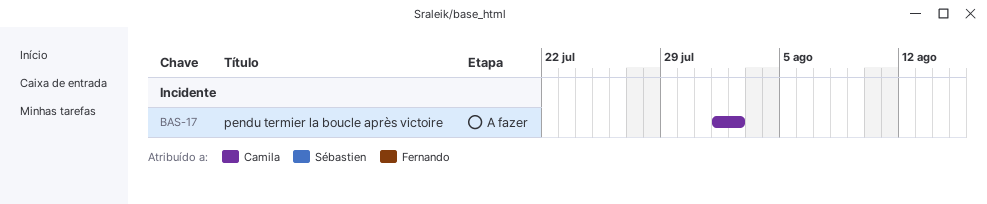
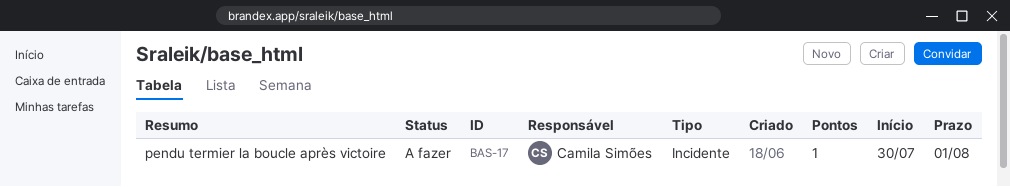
BAS-17, start: Aug 1 -> Jul 30
BAS-17, due: Aug 2 -> Aug 1

